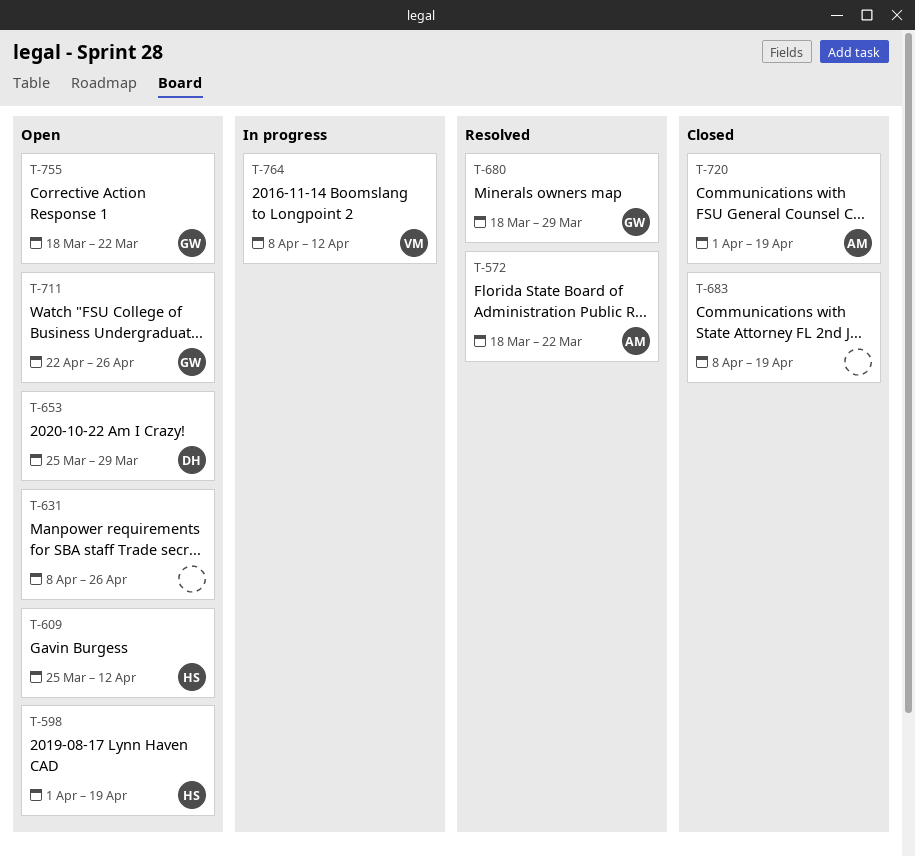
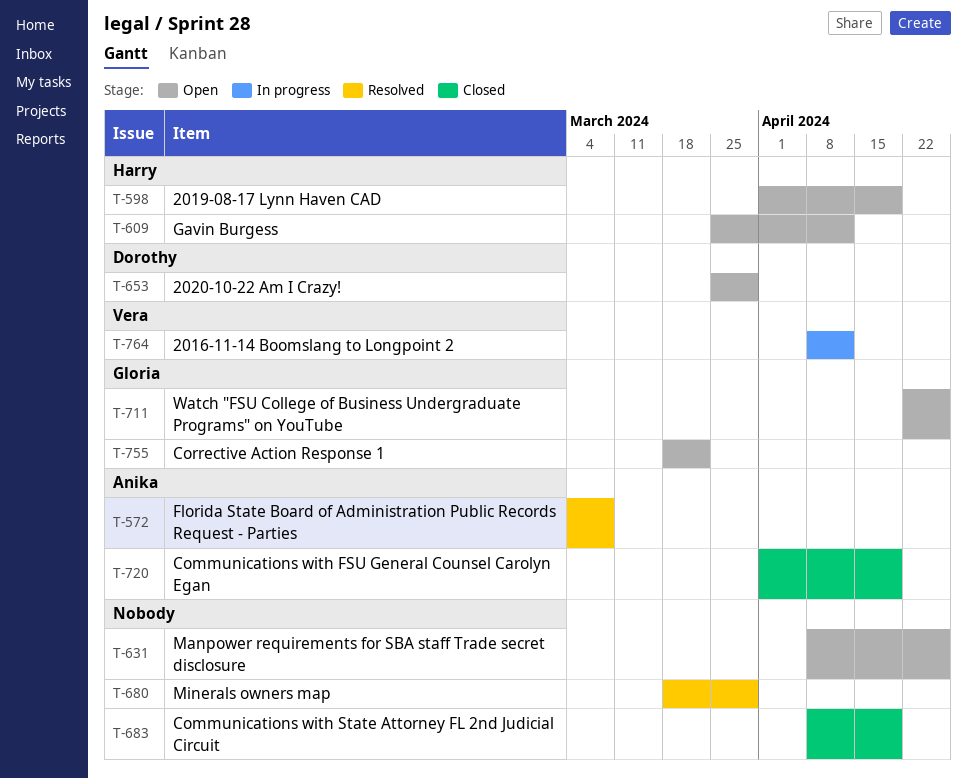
T-572, start: Mar 18 -> Mar 4
T-572, due: Mar 22 -> Mar 8
T-680, owner: Gloria -> none

